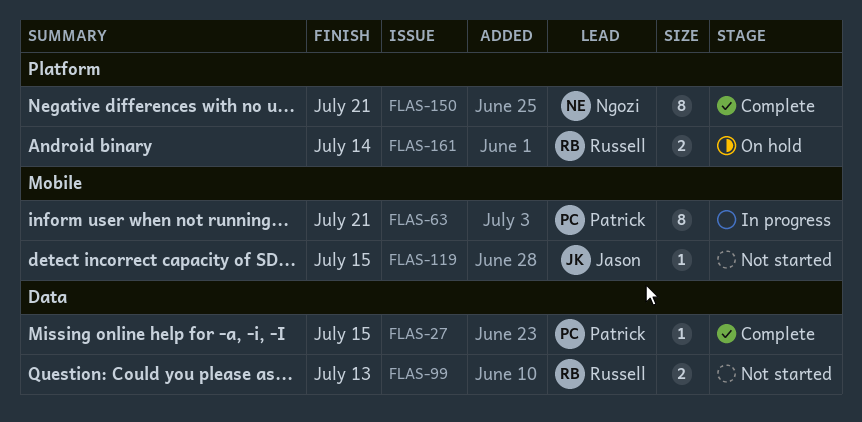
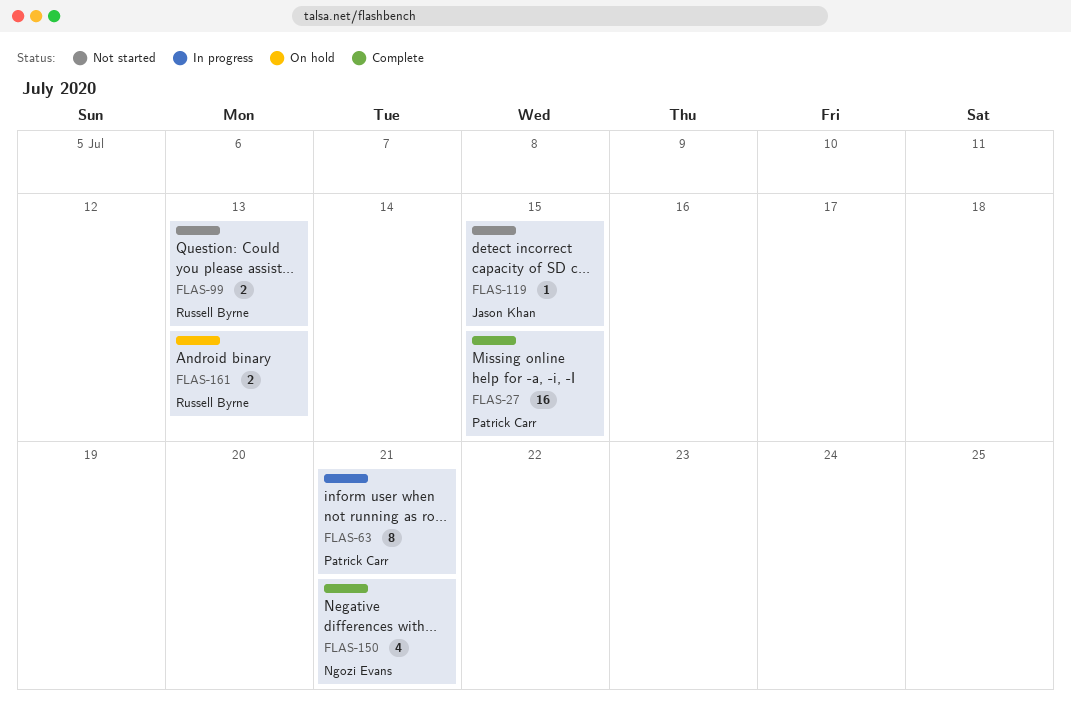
FLAS-27, estimate: 1 -> 16
FLAS-150, estimate: 8 -> 4
FLAS-161, due: Jul 14 -> Jul 13

